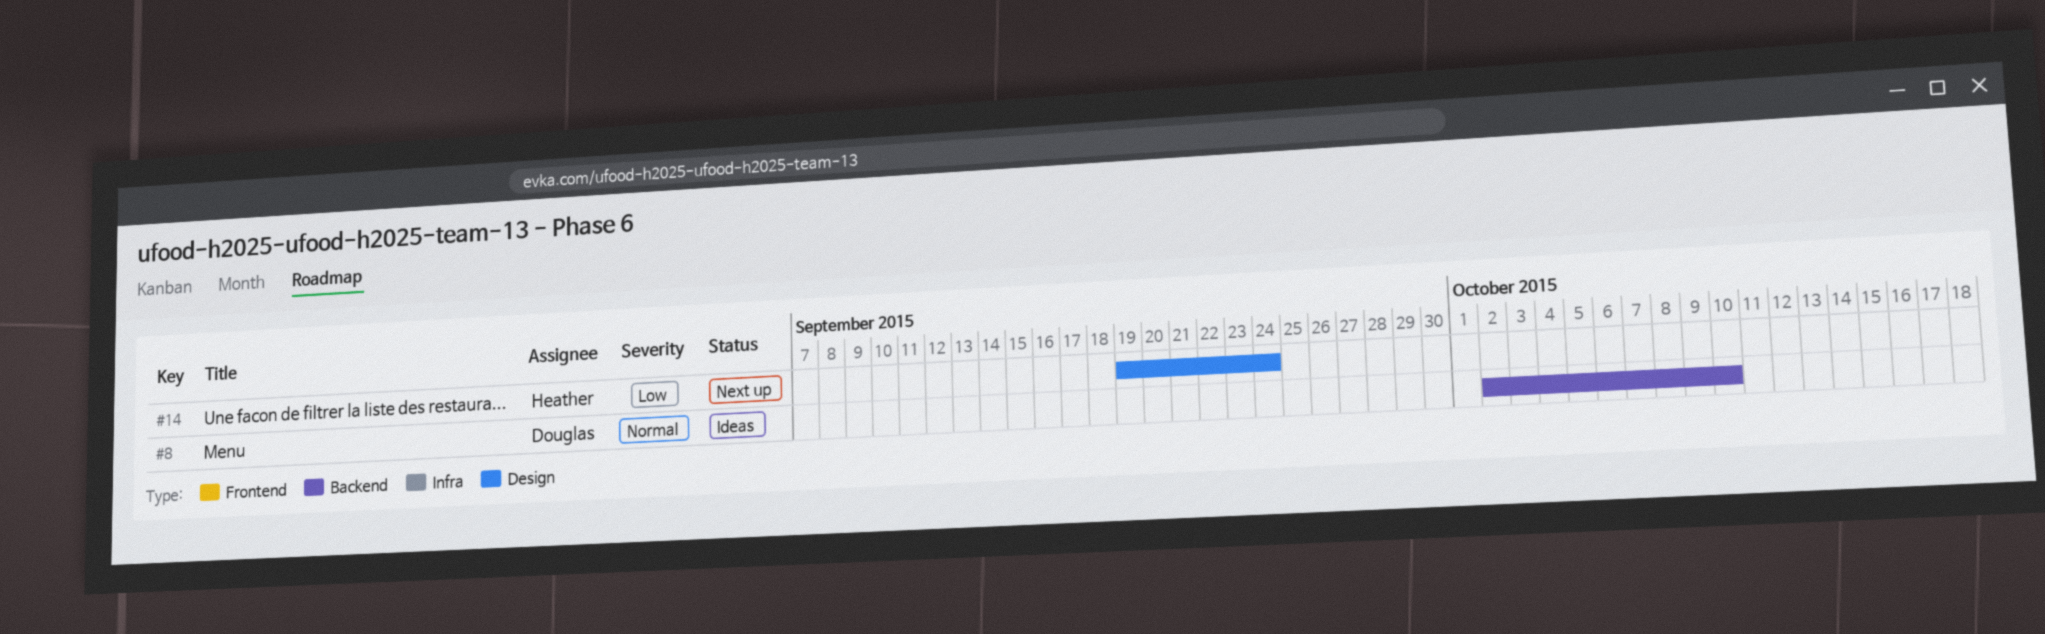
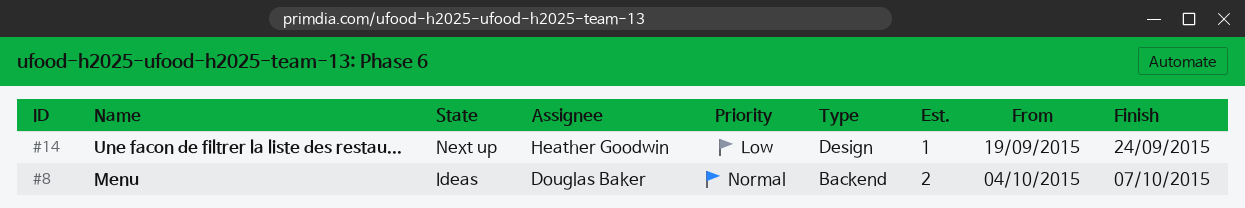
#8, start: Oct 2 -> Oct 4
#8, due: Oct 10 -> Oct 7

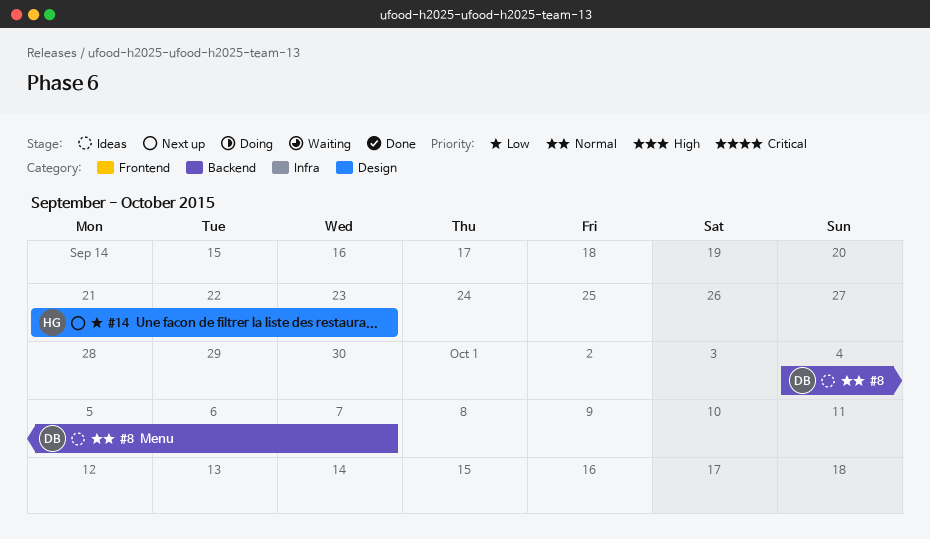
#14, start: Sep 19 -> Sep 21
#14, due: Sep 24 -> Sep 23

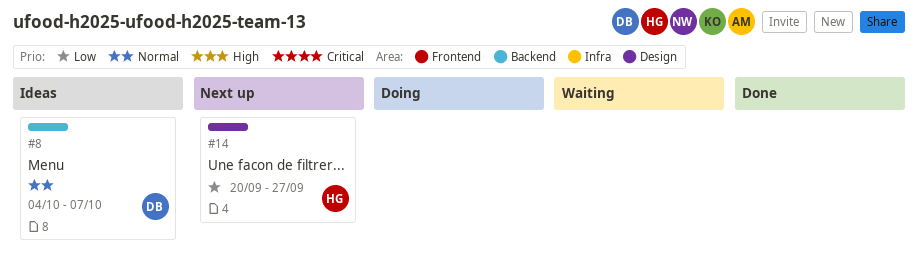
#14, start: Sep 21 -> Sep 20
#14, due: Sep 23 -> Sep 27

